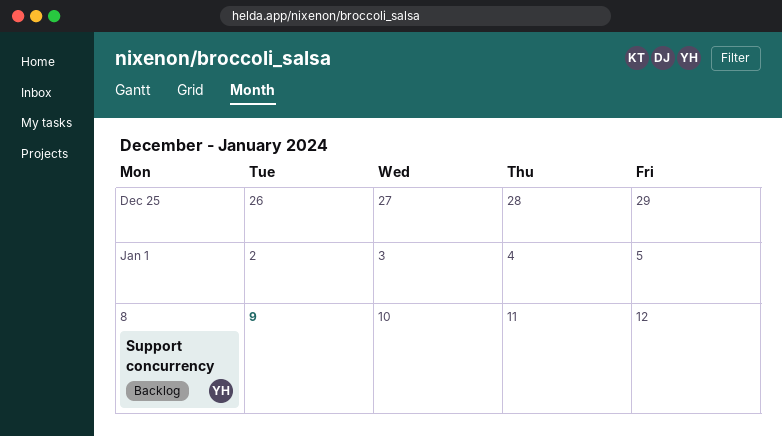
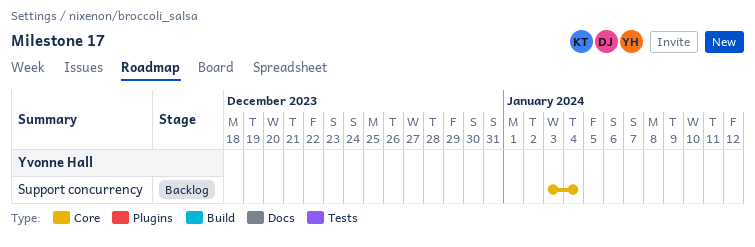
Support concurrency, due: Jan 8 -> Jan 4

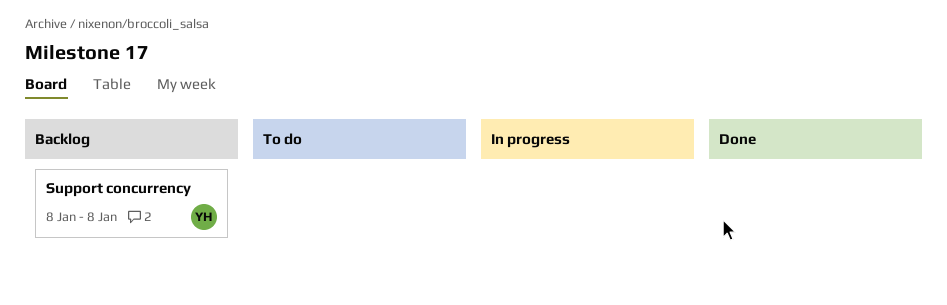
Support concurrency, start: Jan 3 -> Jan 8
Support concurrency, due: Jan 4 -> Jan 8

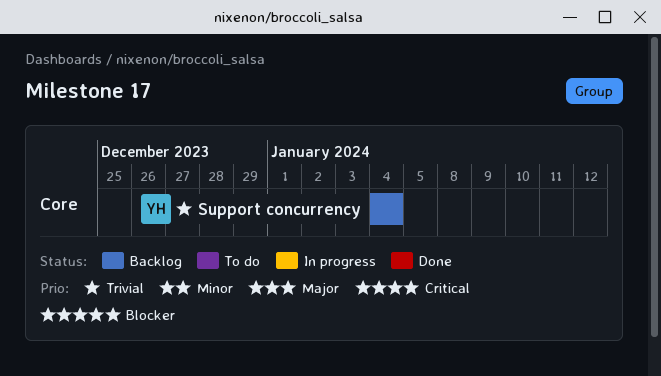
Support concurrency, start: Jan 8 -> Jan 4
Support concurrency, due: Jan 8 -> Jan 4

